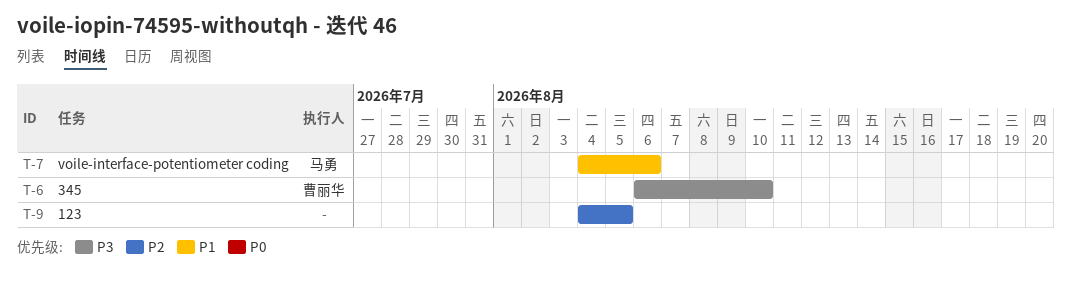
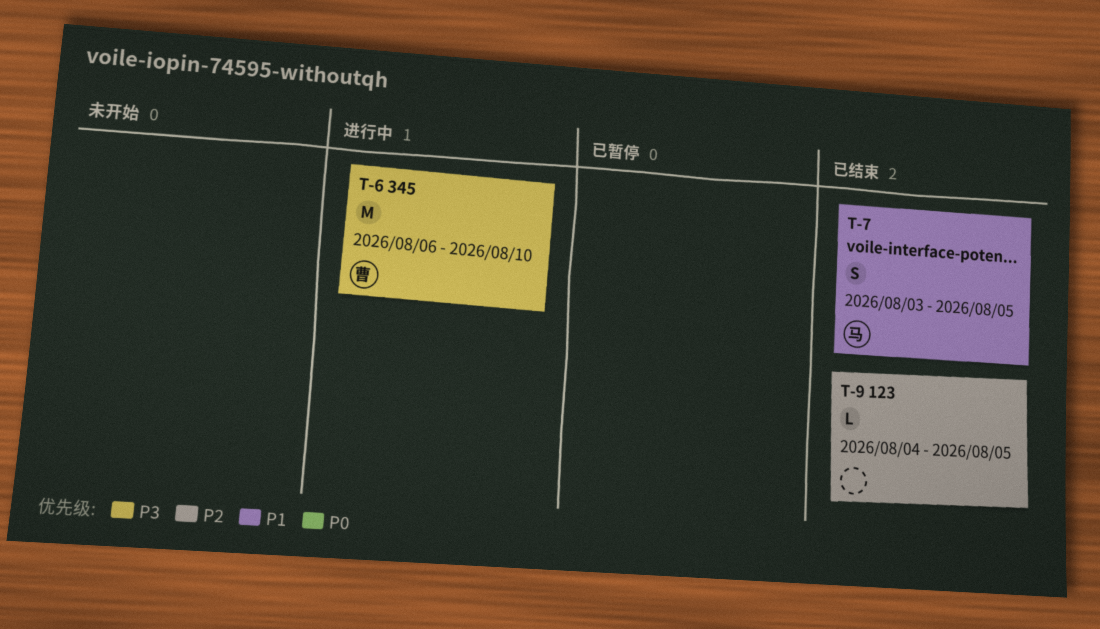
T-7, start: Aug 4 -> Aug 3
T-7, due: Aug 6 -> Aug 5

